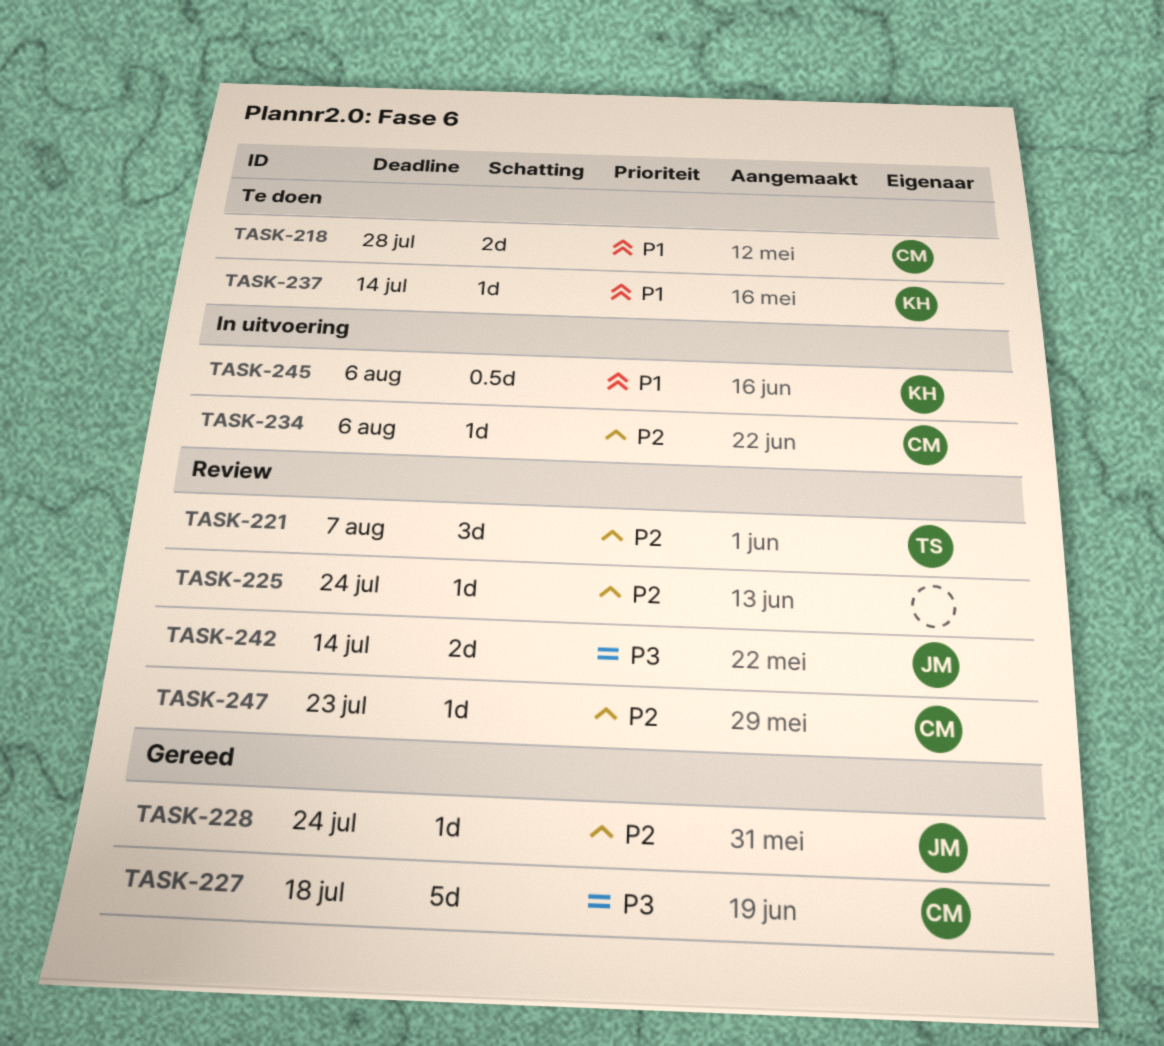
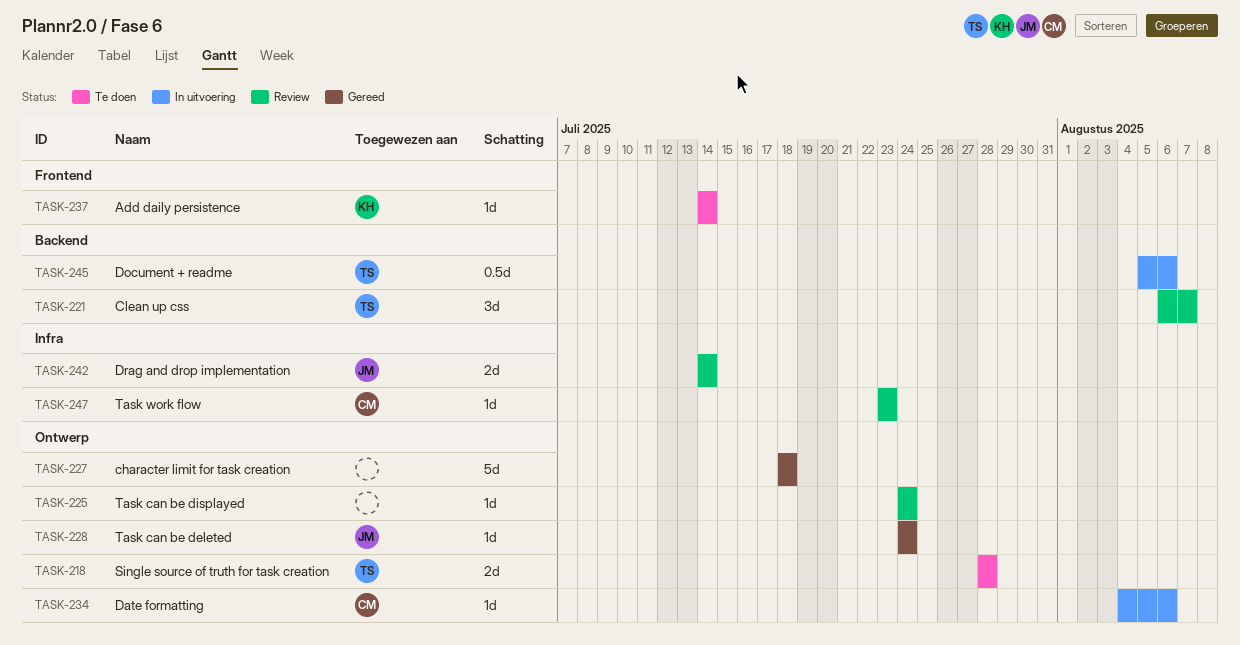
TASK-218, owner: CM -> TS
TASK-227, owner: CM -> none
TASK-245, owner: KH -> TS

